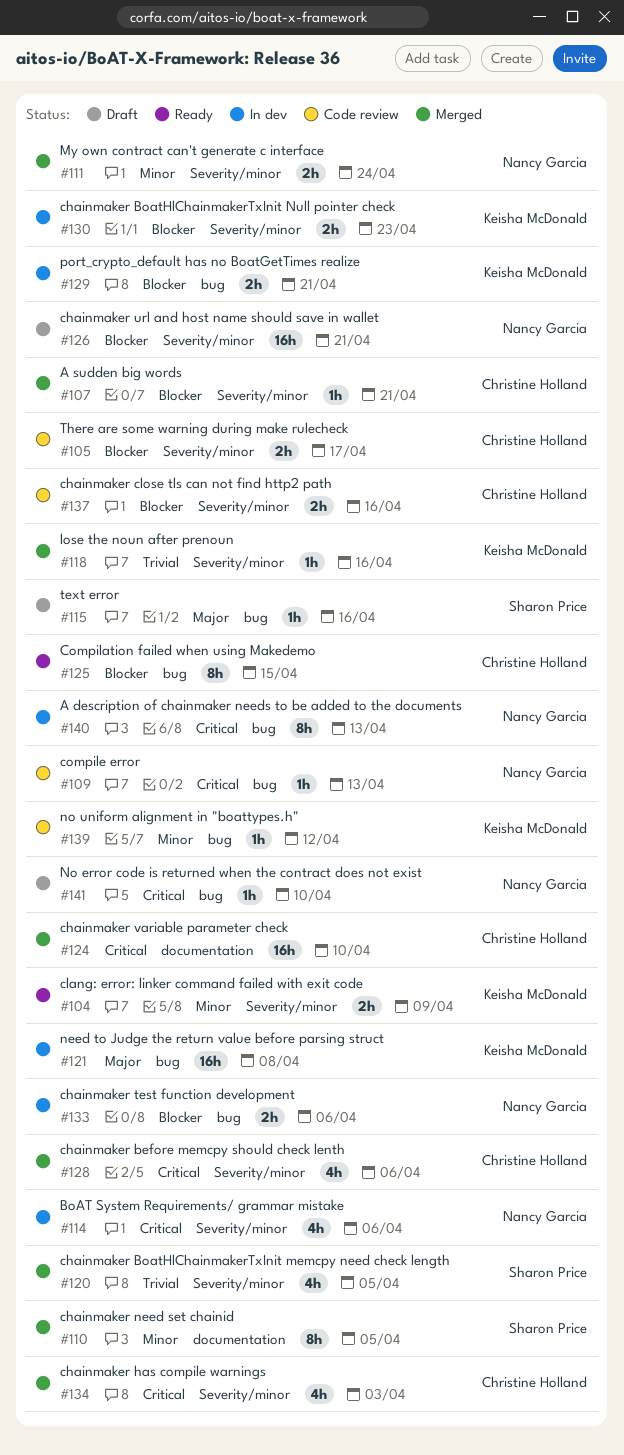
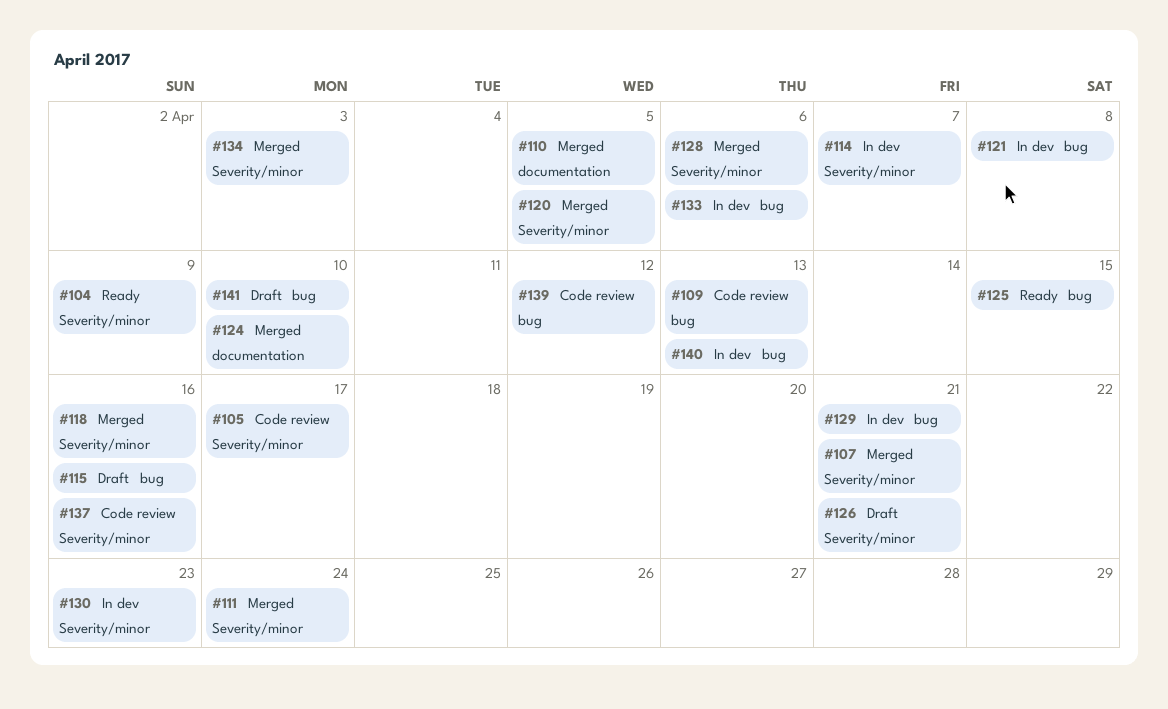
#114, due: Apr 6 -> Apr 7

